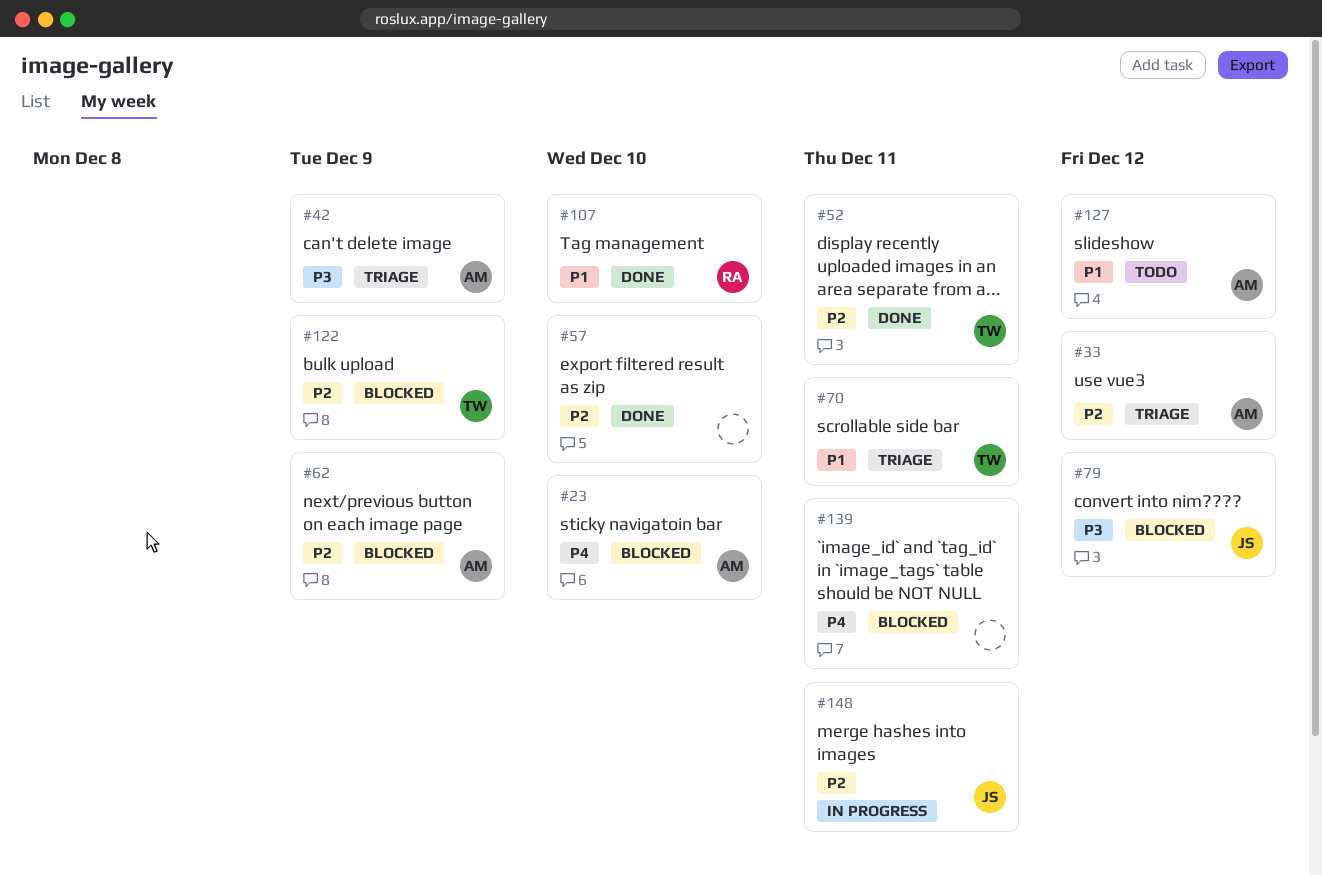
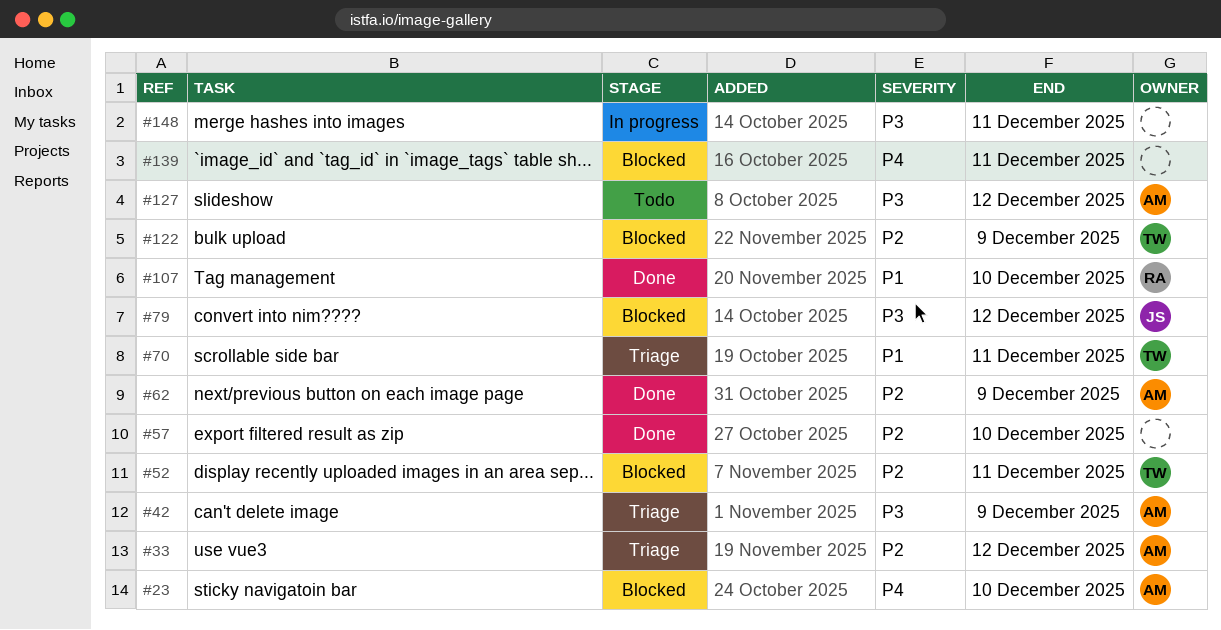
#52, status: Done -> Blocked
#62, status: Blocked -> Done
#127, priority: P1 -> P3
#148, owner: JS -> none
#148, priority: P2 -> P3

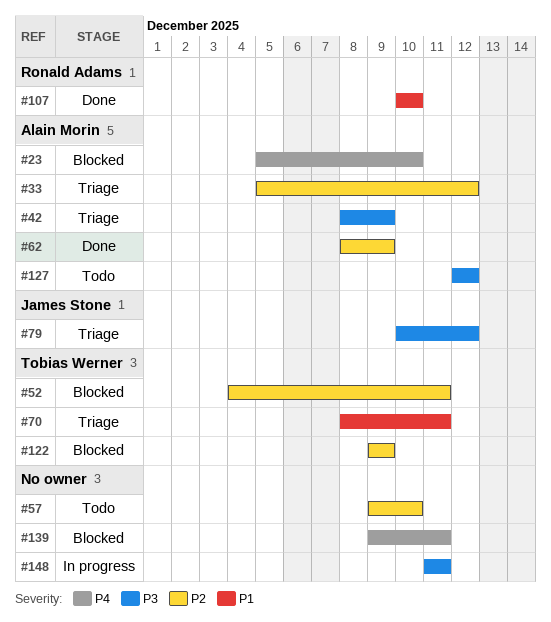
#57, status: Done -> Todo
#79, status: Blocked -> Triage

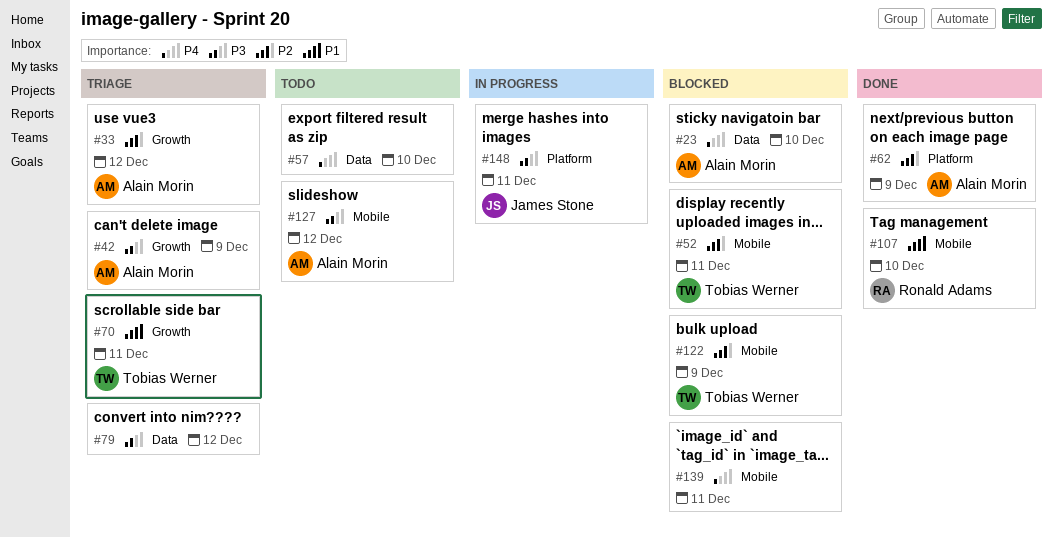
#57, priority: P2 -> P4
#79, owner: James Stone -> none
#148, owner: none -> James Stone

